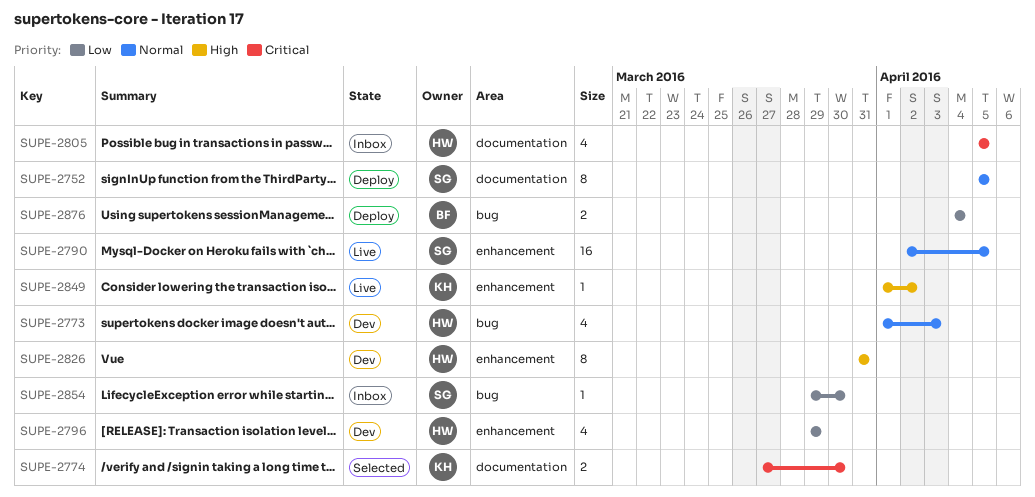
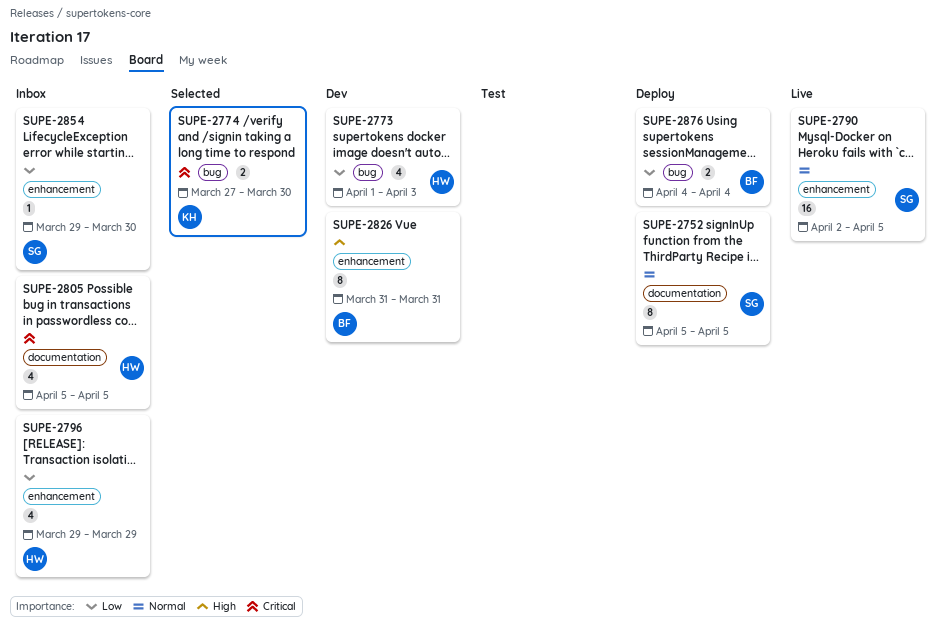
SUPE-2773, priority: Normal -> Low
SUPE-2774, label: documentation -> bug
SUPE-2796, status: Dev -> Inbox
SUPE-2826, owner: HW -> BF
SUPE-2849: present -> none
SUPE-2854, label: bug -> enhancement

